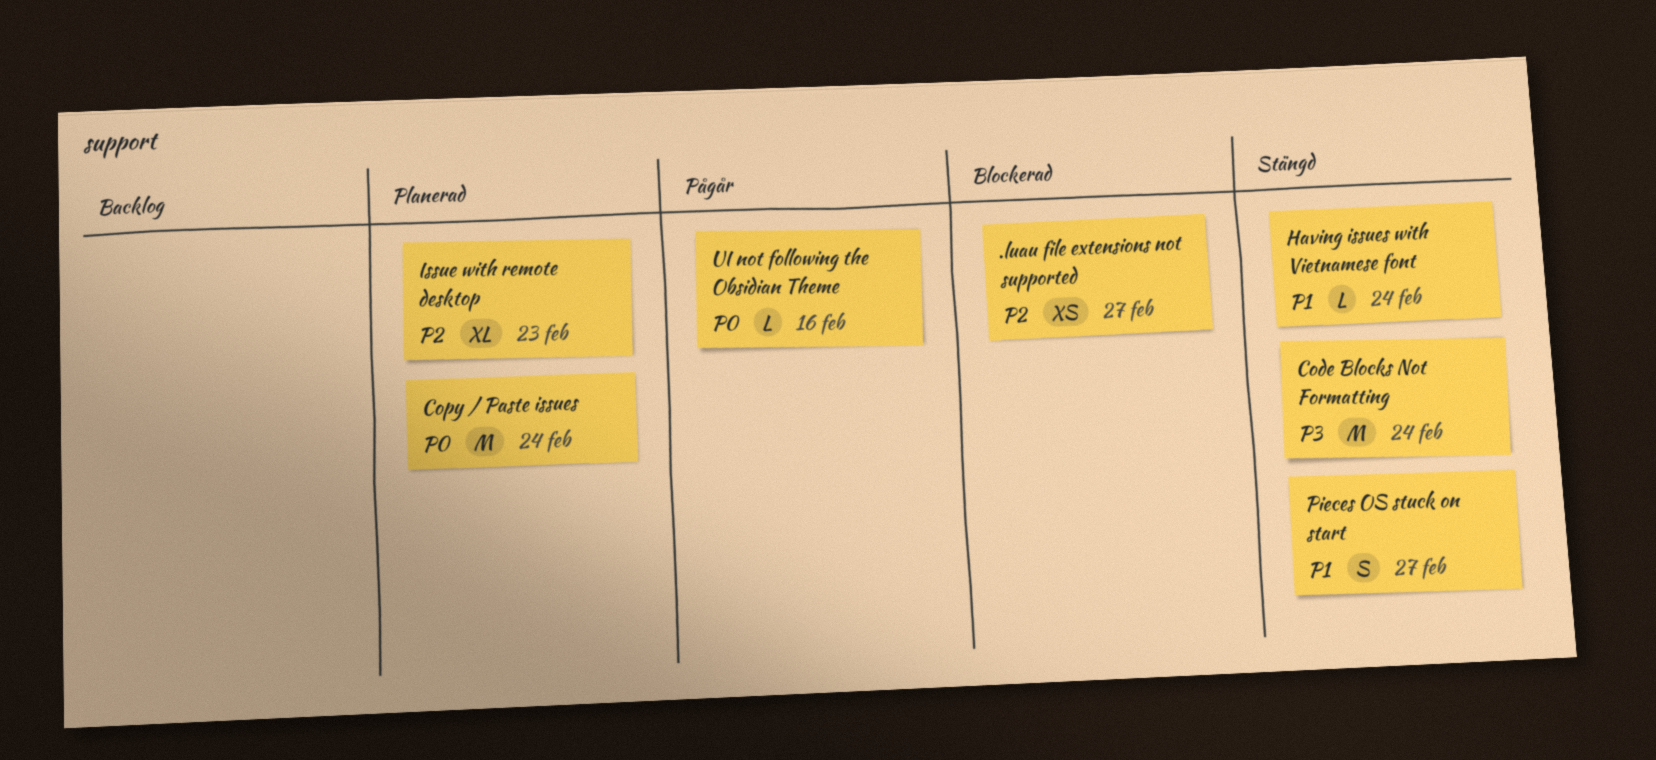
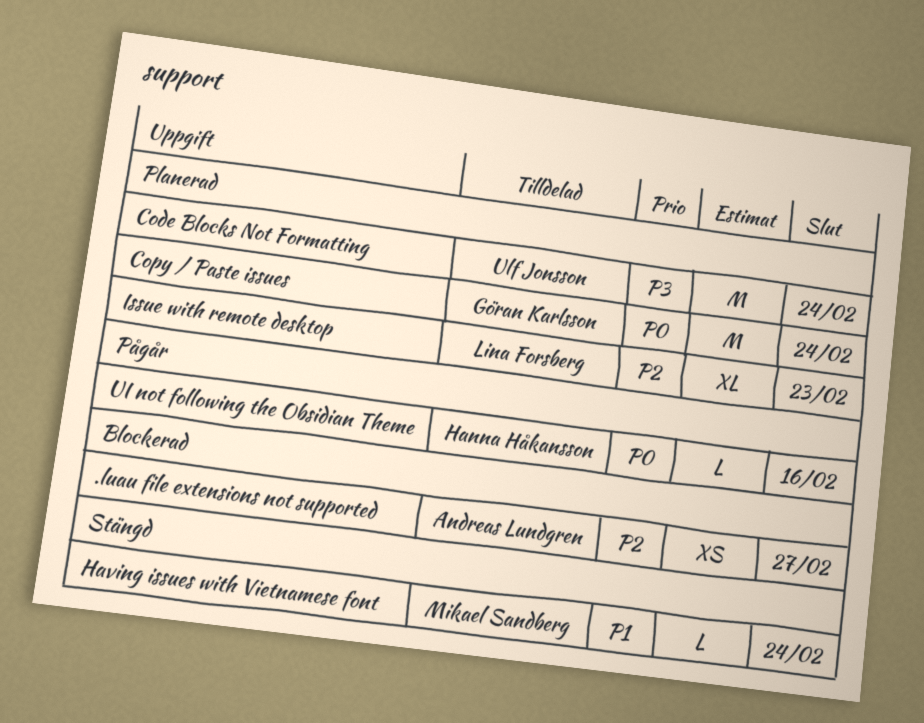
Code Blocks Not Formatting, status: Stängd -> Planerad
Pieces OS stuck on start: present -> none

